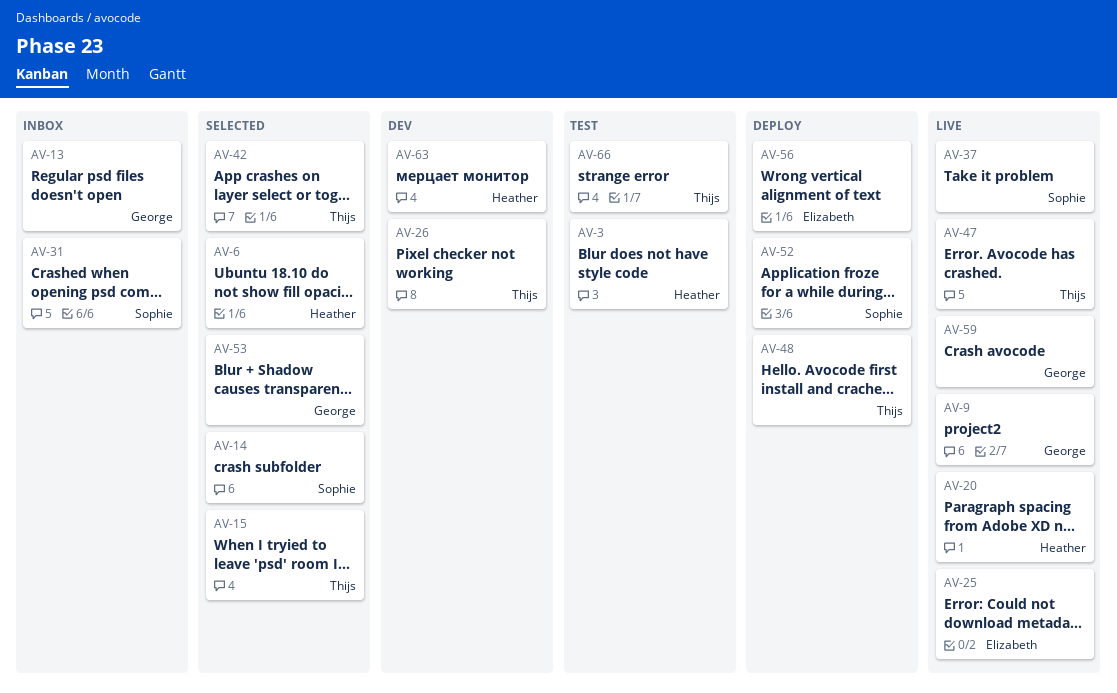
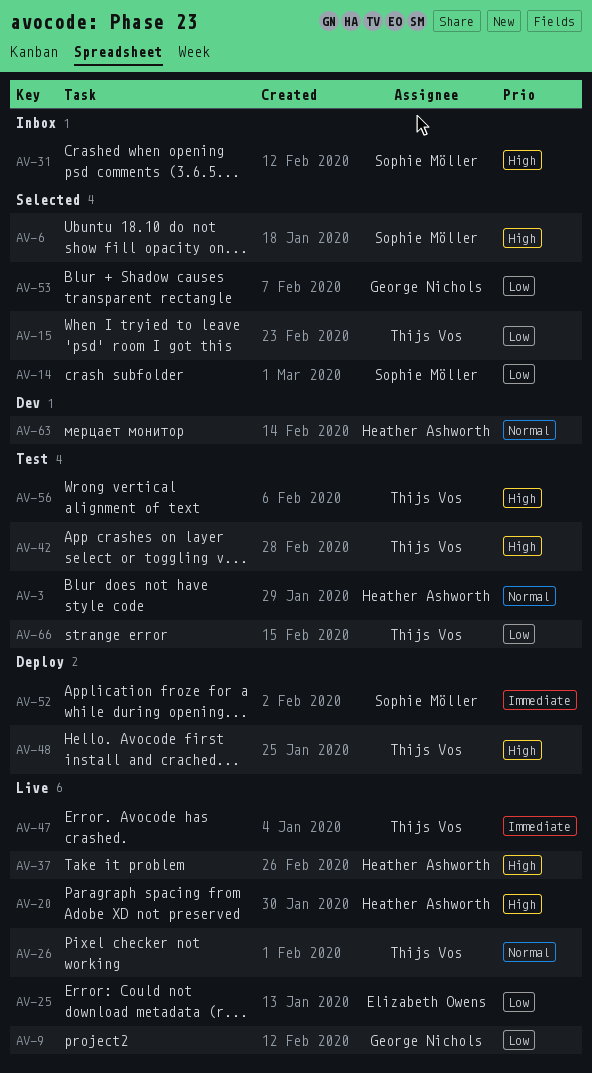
AV-6, owner: Heather Ashworth -> Sophie Möller
AV-13: present -> none
AV-26, status: Dev -> Live
AV-37, owner: Sophie Möller -> Heather Ashworth
AV-42, status: Selected -> Test
AV-56, status: Deploy -> Test
AV-56, owner: Elizabeth Owens -> Thijs Vos
AV-59: present -> none

